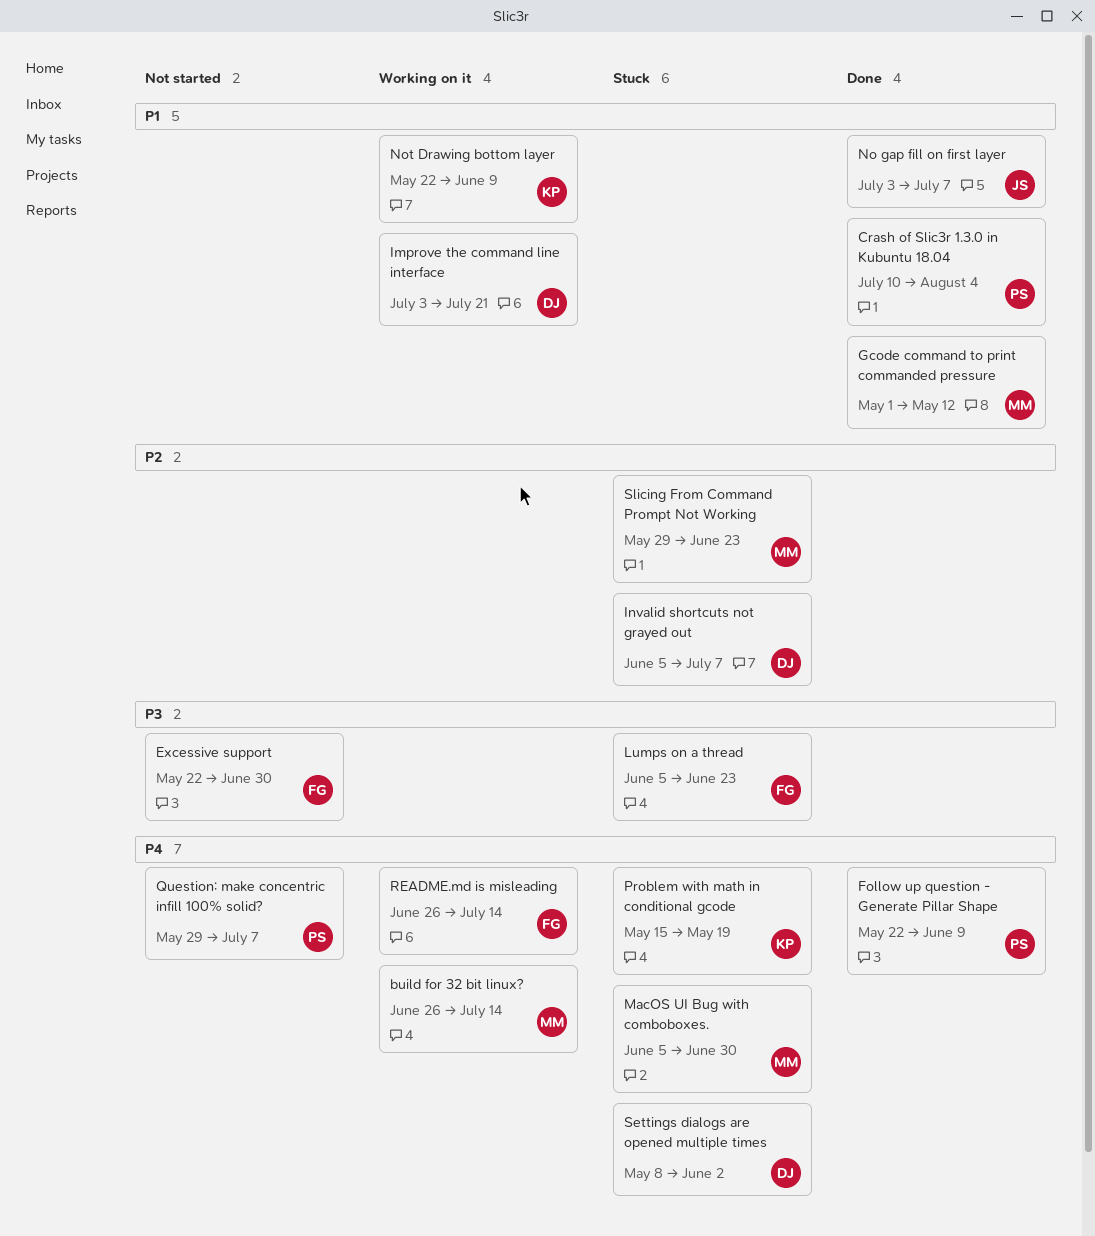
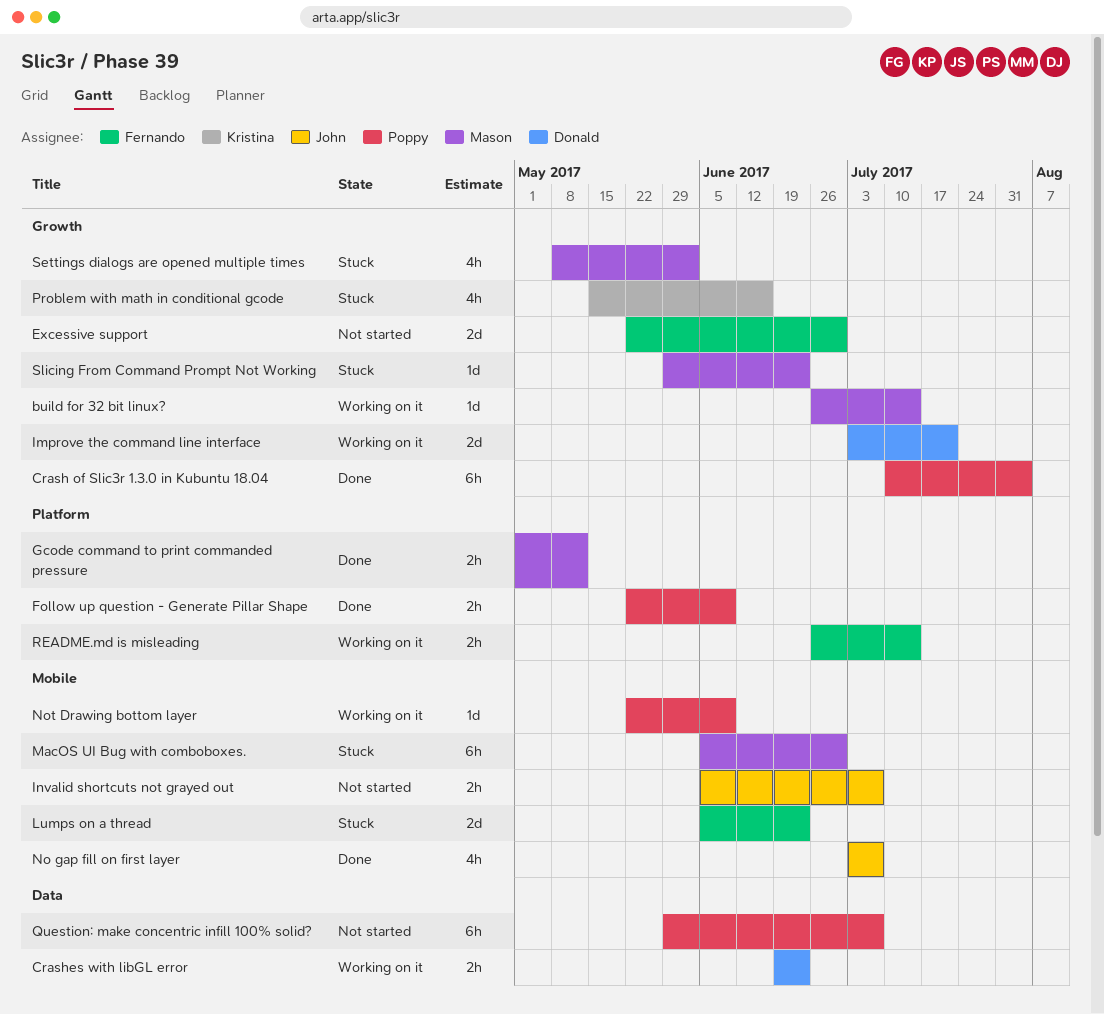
Crashes with libGL error: none -> present
Invalid shortcuts not grayed out, status: Stuck -> Not started
Invalid shortcuts not grayed out, owner: Donald -> John
Not Drawing bottom layer, owner: Kristina -> Poppy
Problem with math in conditional gcode, due: May 19 -> Jun 16
Settings dialogs are opened multiple times, owner: Donald -> Mason

